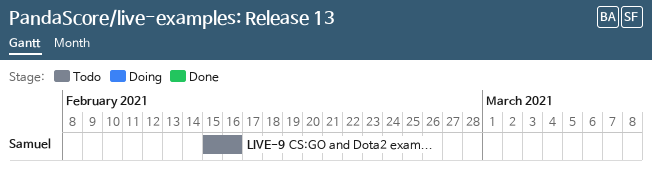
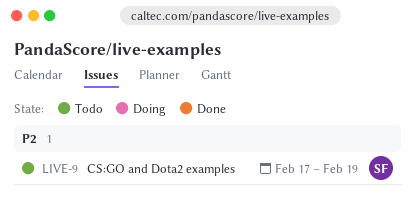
LIVE-9, start: Feb 15 -> Feb 17
LIVE-9, due: Feb 16 -> Feb 19

